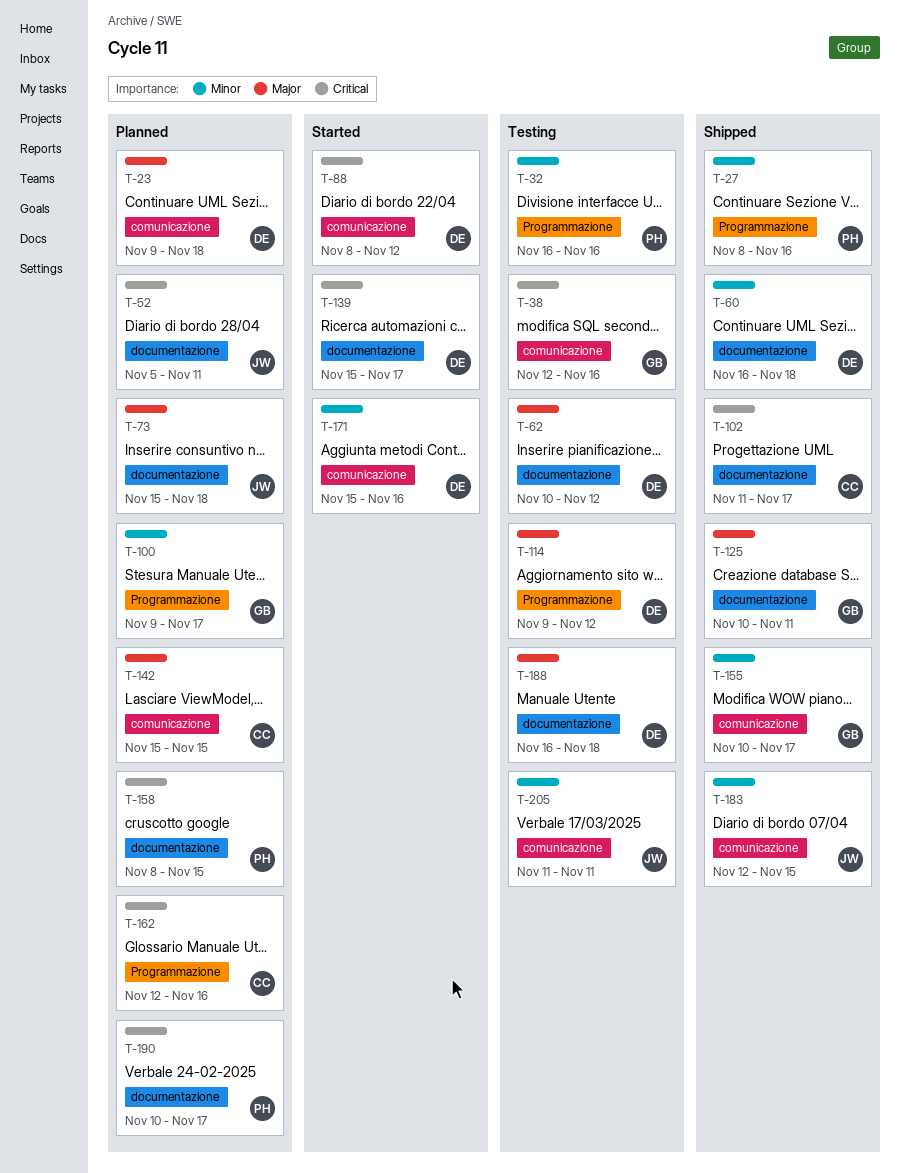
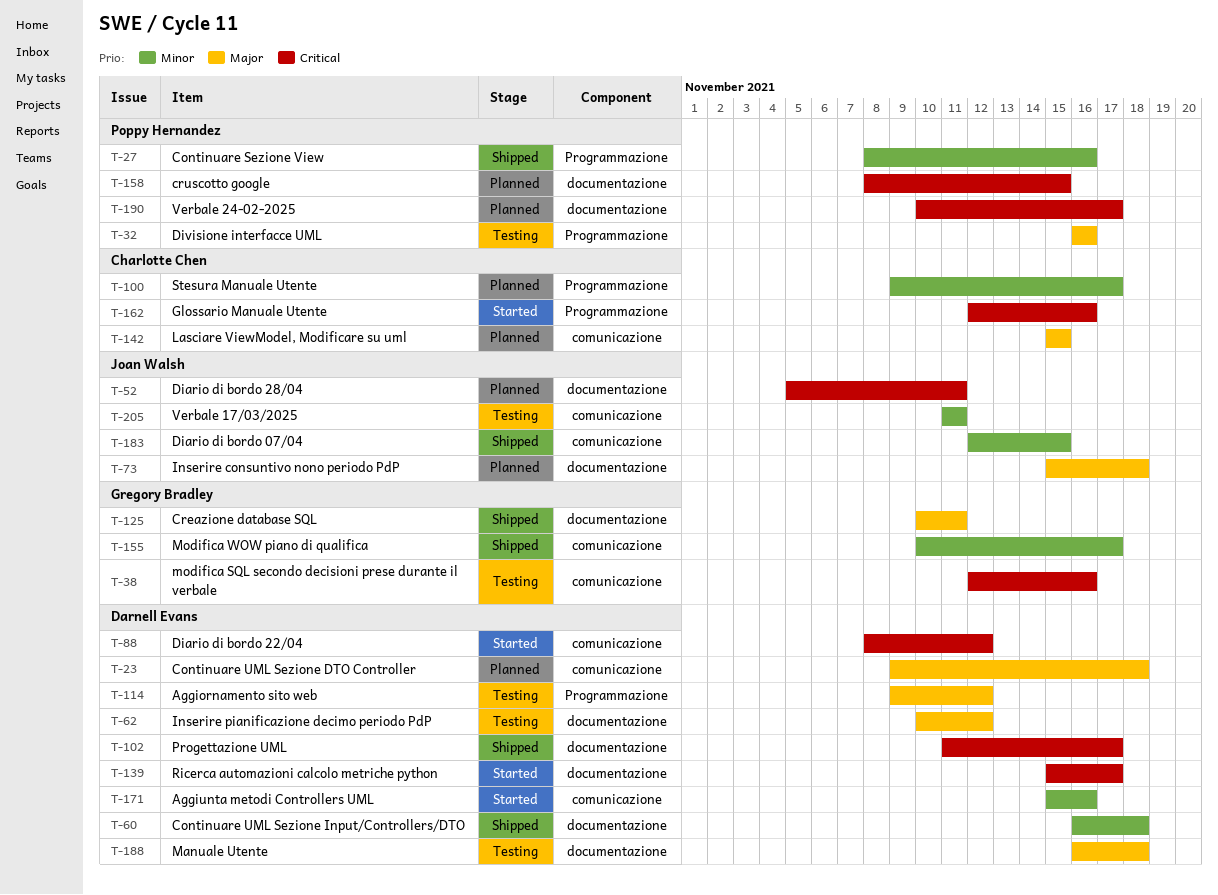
T-32, priority: Minor -> Major
T-100, owner: Gregory Bradley -> Charlotte Chen
T-102, owner: Charlotte Chen -> Darnell Evans
T-162, status: Planned -> Started

